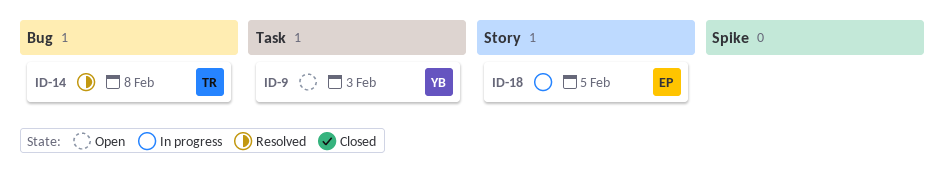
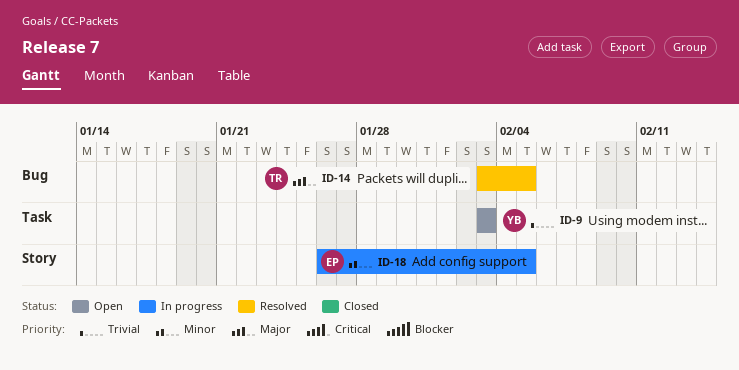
ID-14, due: Feb 8 -> Feb 5

